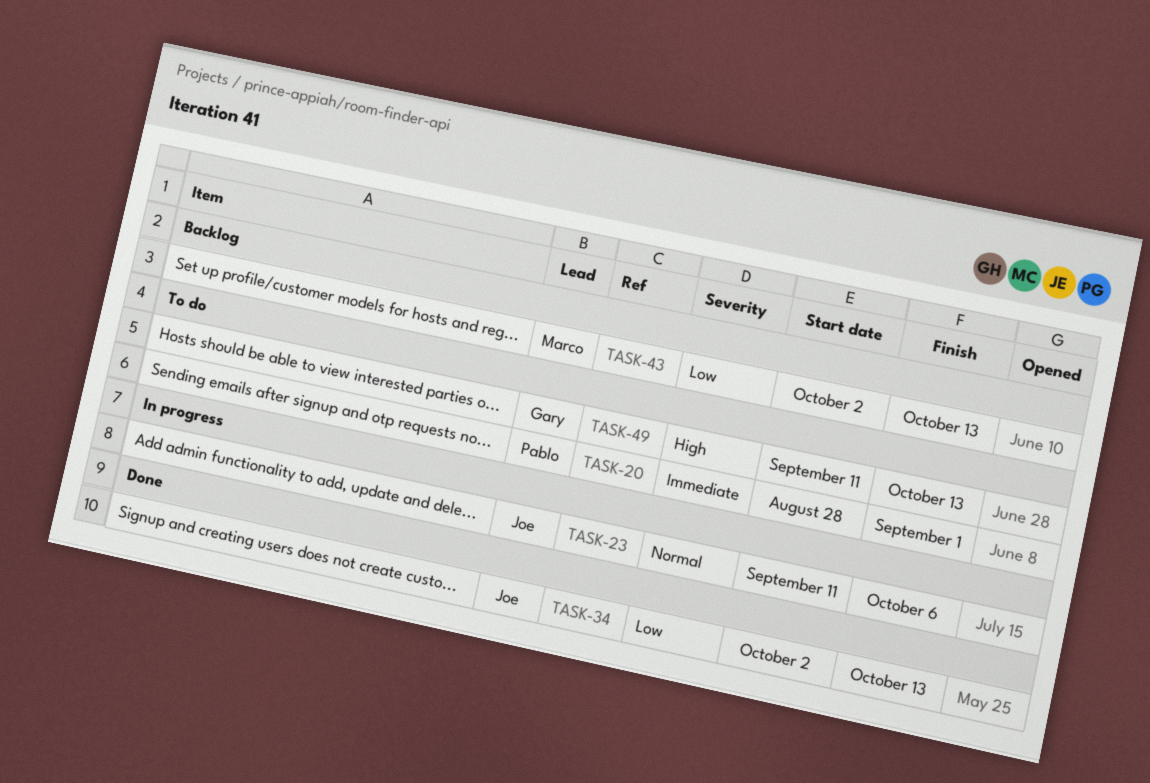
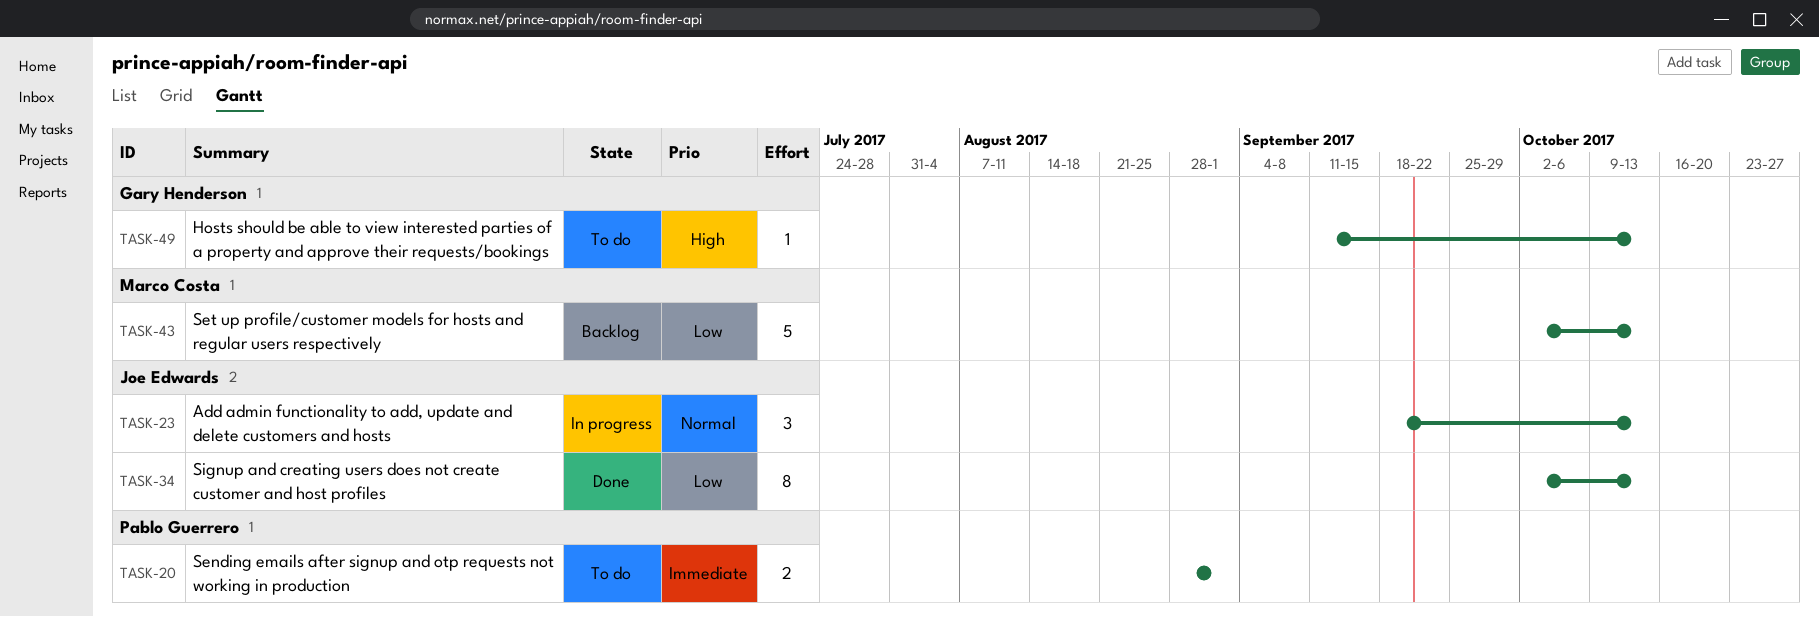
TASK-23, start: Sep 11 -> Sep 18
TASK-23, due: Oct 6 -> Oct 13

